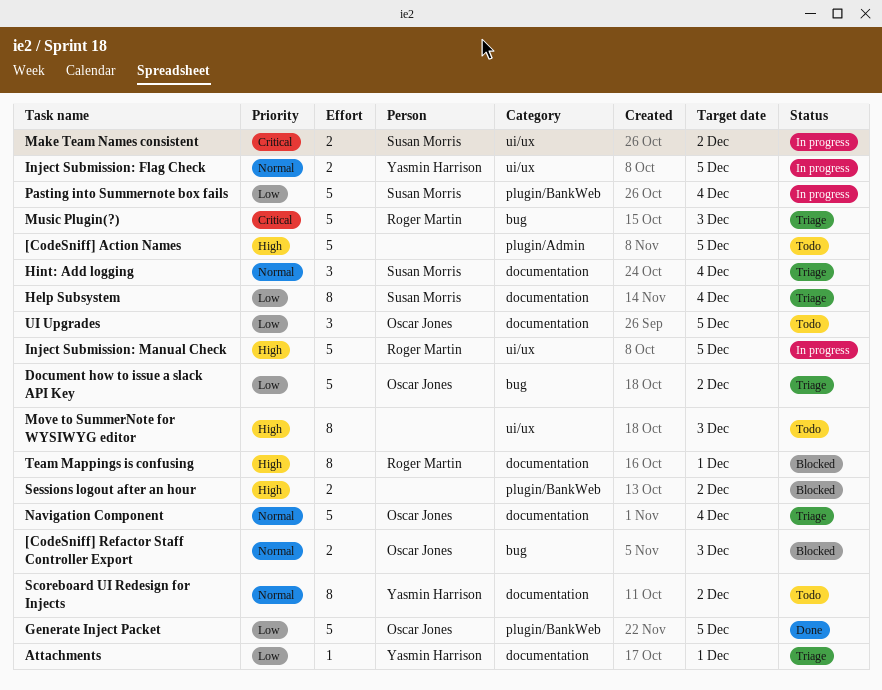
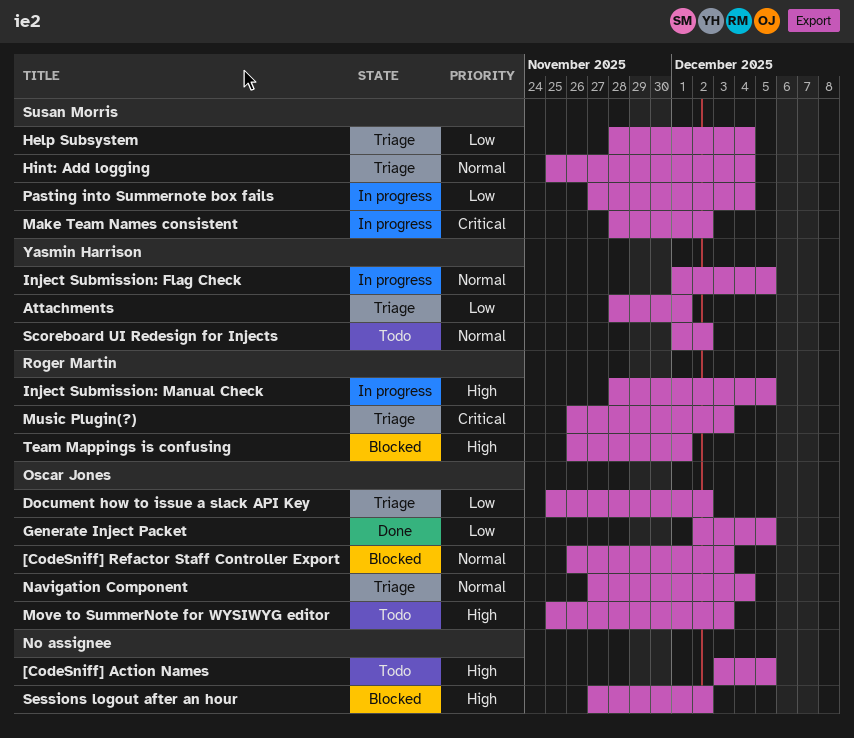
Move to SummerNote for WYSIWYG editor, owner: none -> Oscar Jones
UI Upgrades: present -> none

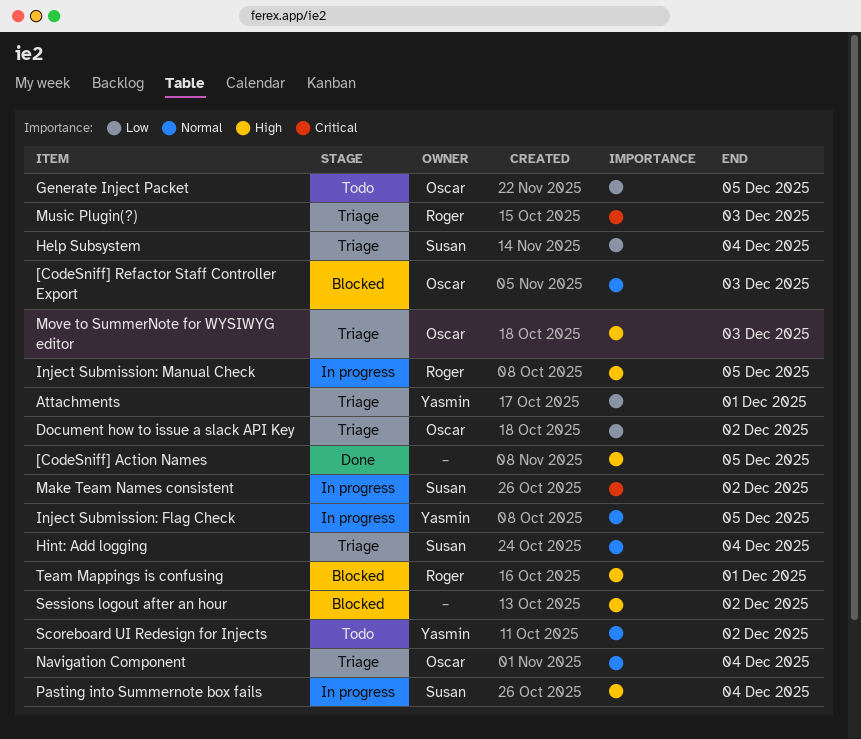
[CodeSniff] Action Names, status: Todo -> Done
Generate Inject Packet, status: Done -> Todo
Move to SummerNote for WYSIWYG editor, status: Todo -> Triage
Pasting into Summernote box fails, priority: Low -> High

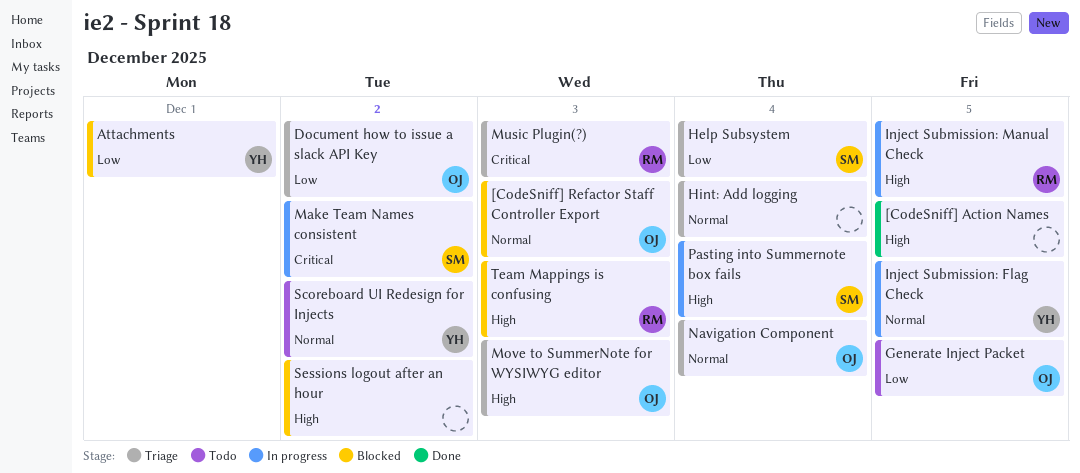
Attachments, status: Triage -> Blocked
Hint: Add logging, owner: Susan -> none
Team Mappings is confusing, due: Dec 1 -> Dec 3

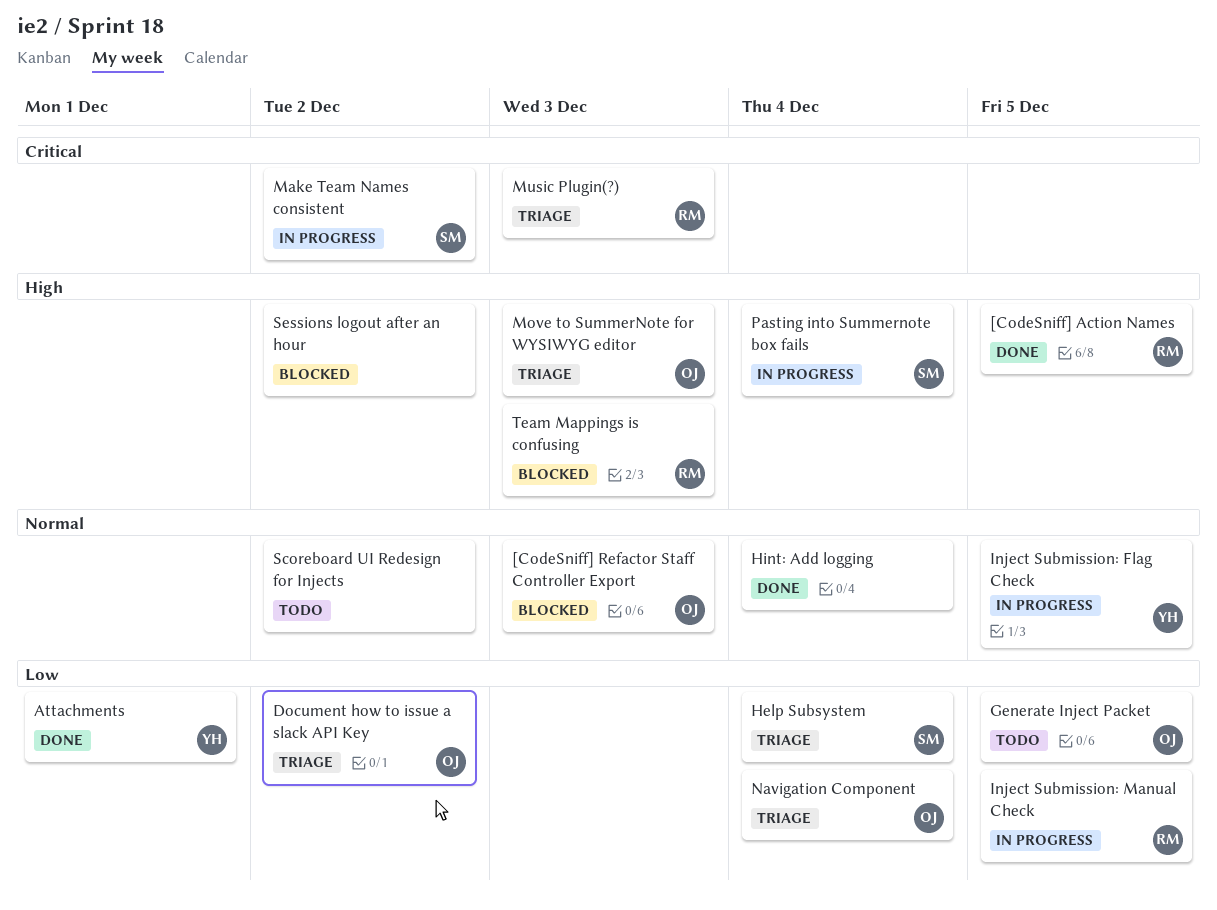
[CodeSniff] Action Names, owner: none -> RM
Attachments, status: Blocked -> Done
Hint: Add logging, status: Triage -> Done
Inject Submission: Manual Check, priority: High -> Low
Navigation Component, priority: Normal -> Low
Scoreboard UI Redesign for Injects, owner: YH -> none

